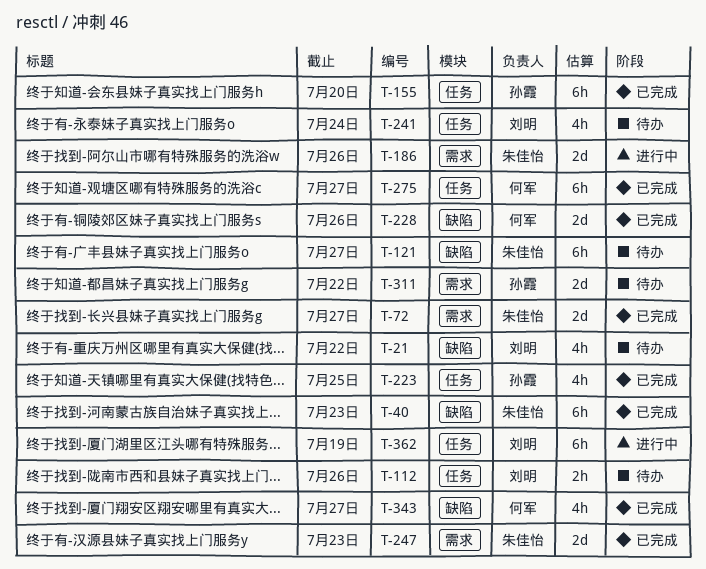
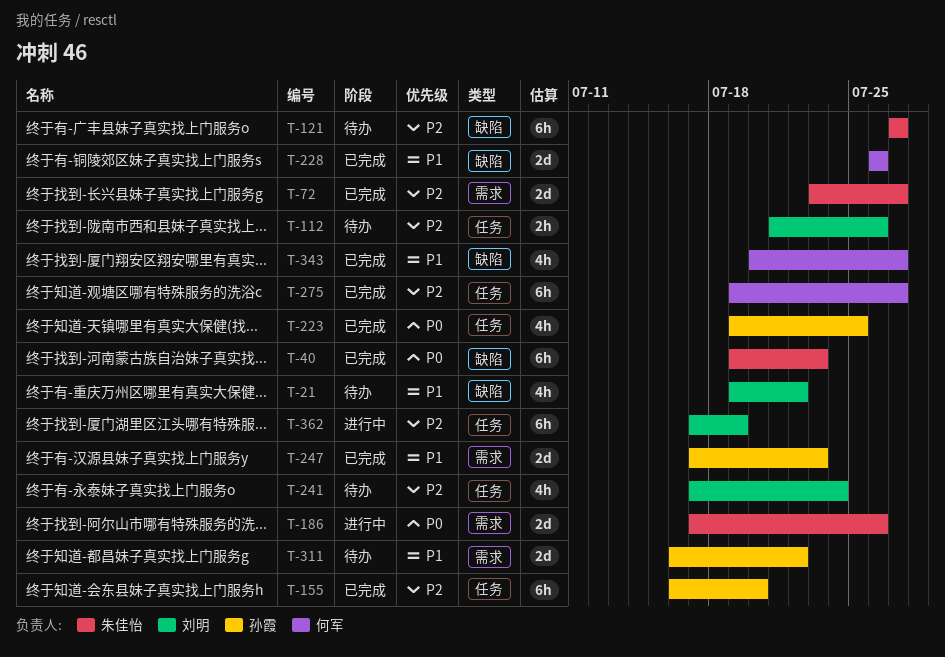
T-247, owner: 朱佳怡 -> 孙霞

